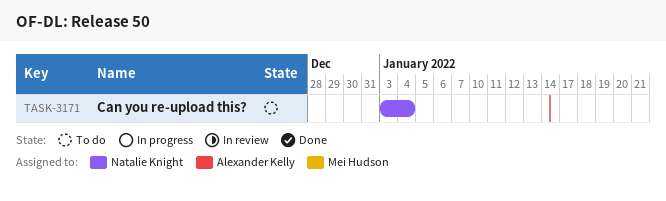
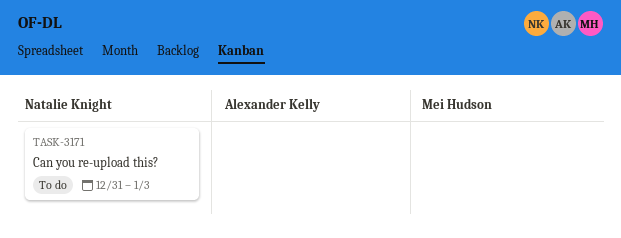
TASK-3171, start: Jan 3 -> Dec 31
TASK-3171, due: Jan 4 -> Jan 3

